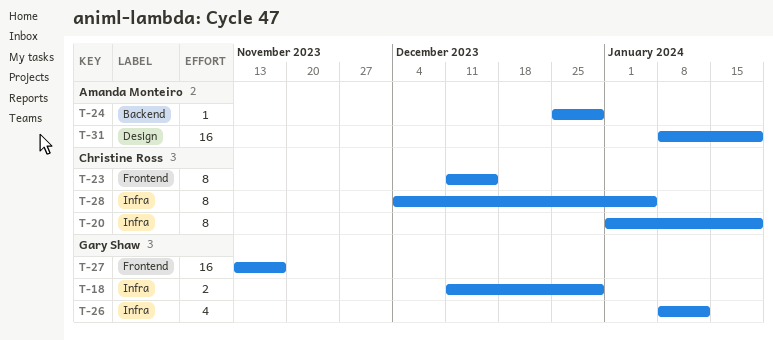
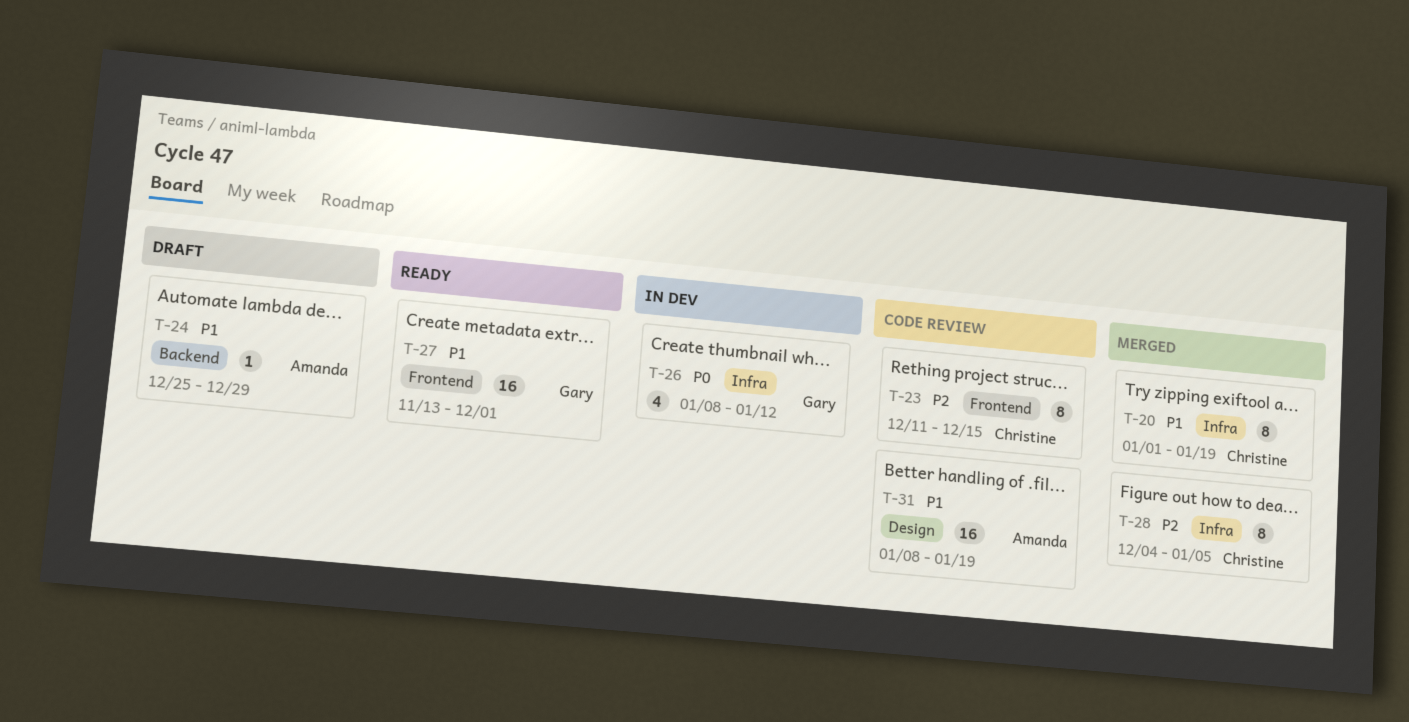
T-18: present -> none
T-27, due: Nov 17 -> Dec 1

